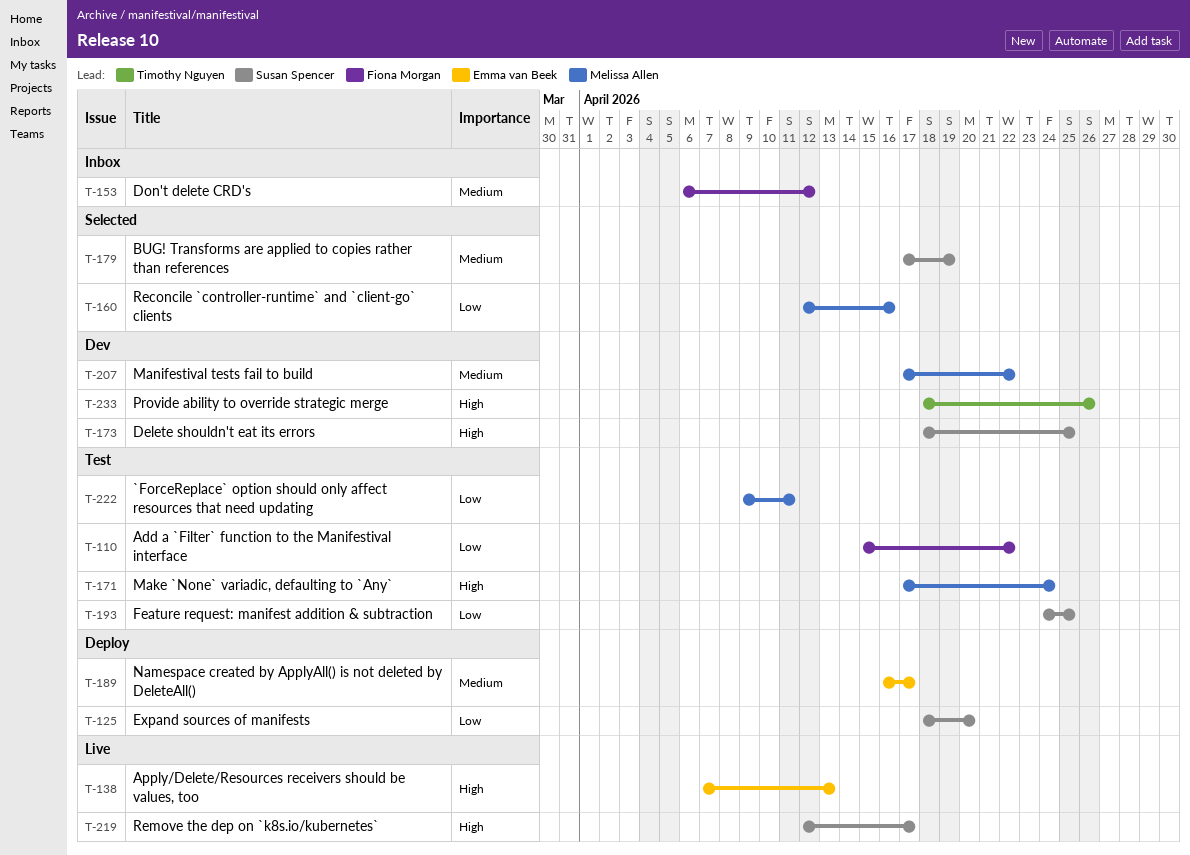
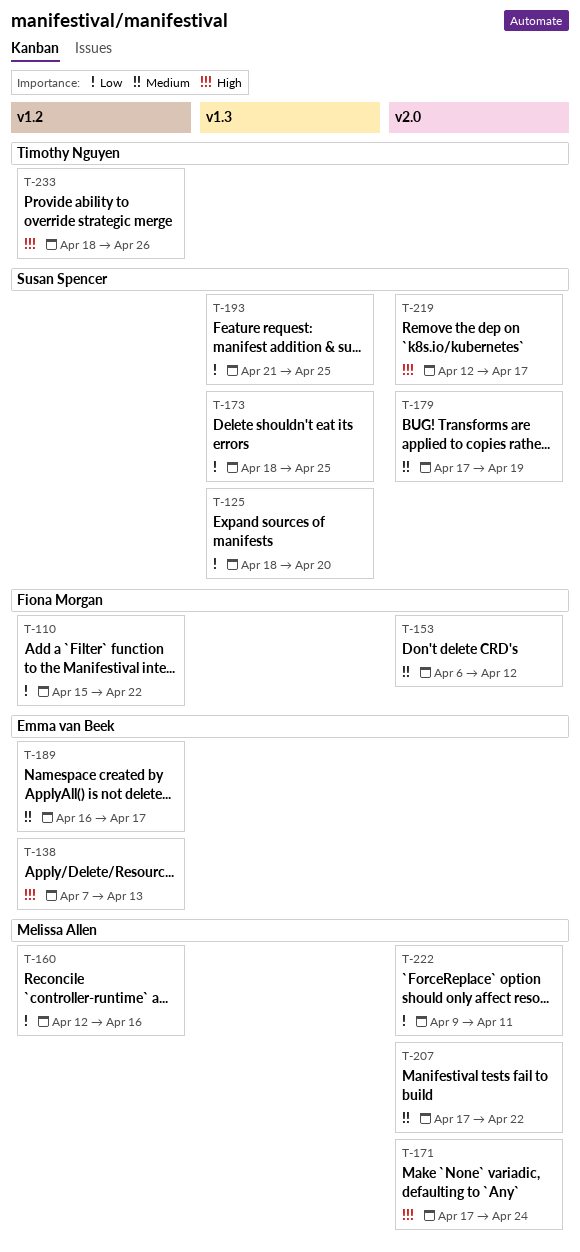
T-173, priority: High -> Low
T-193, start: Apr 24 -> Apr 21

